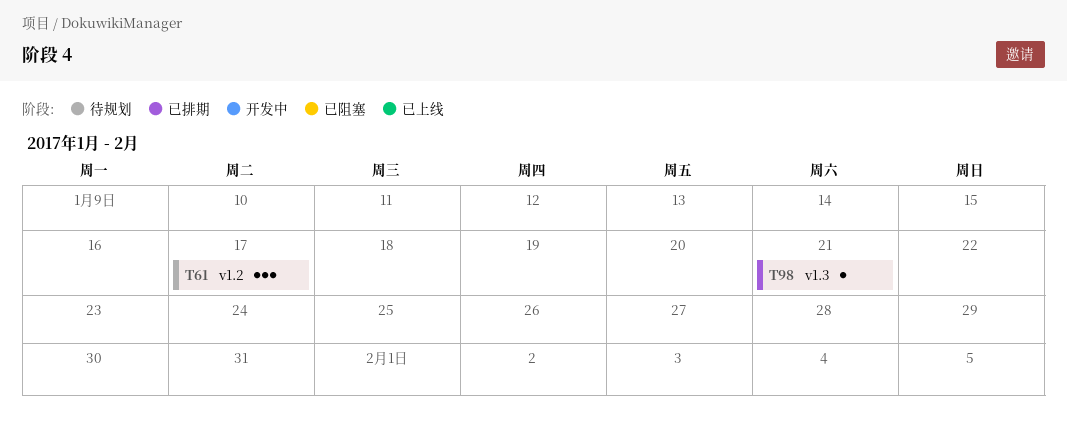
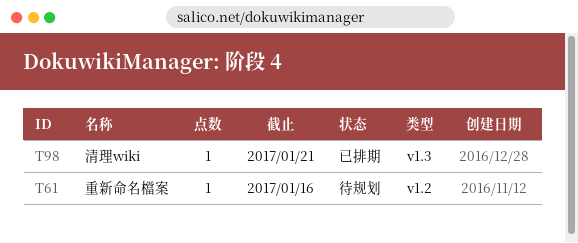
T61, estimate: 3 -> 1
T61, due: Jan 17 -> Jan 16

